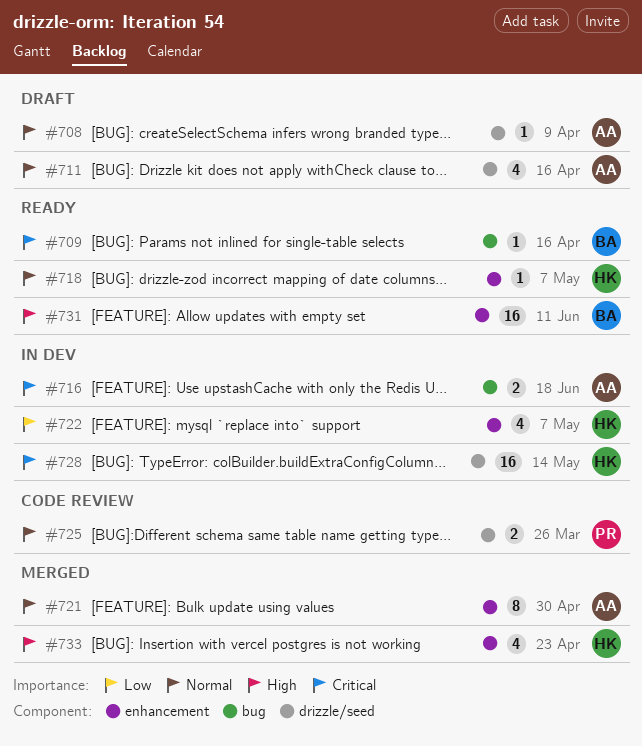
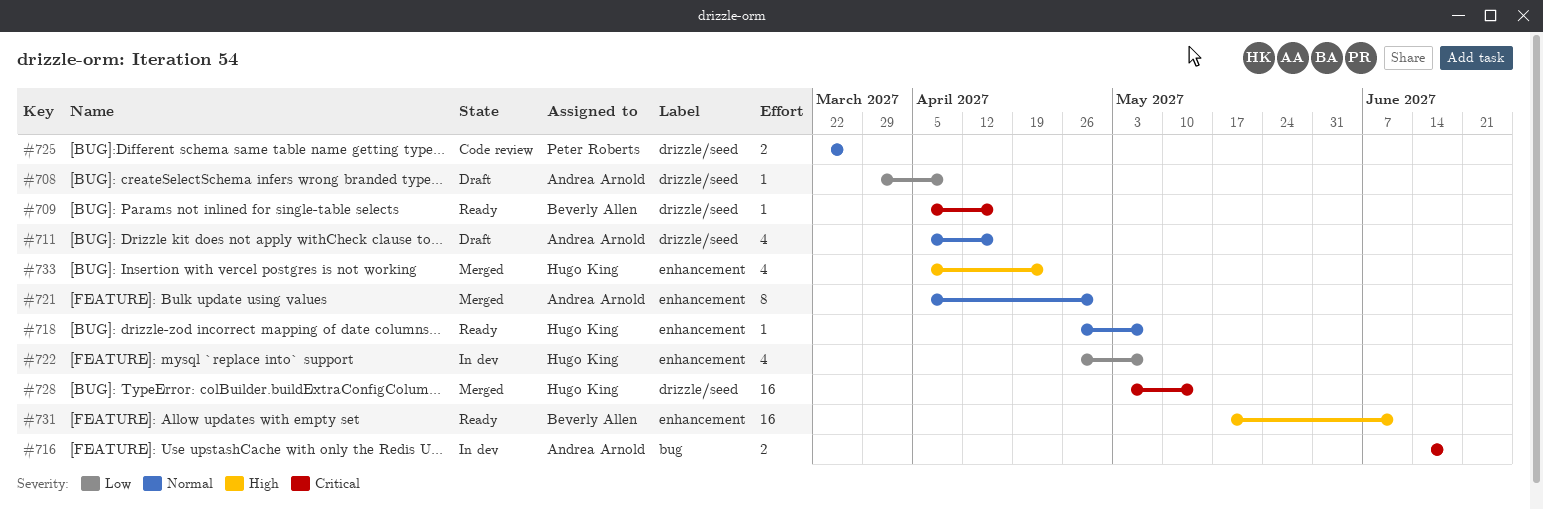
#708, priority: Normal -> Low
#709, label: bug -> drizzle/seed
#728, status: In dev -> Merged

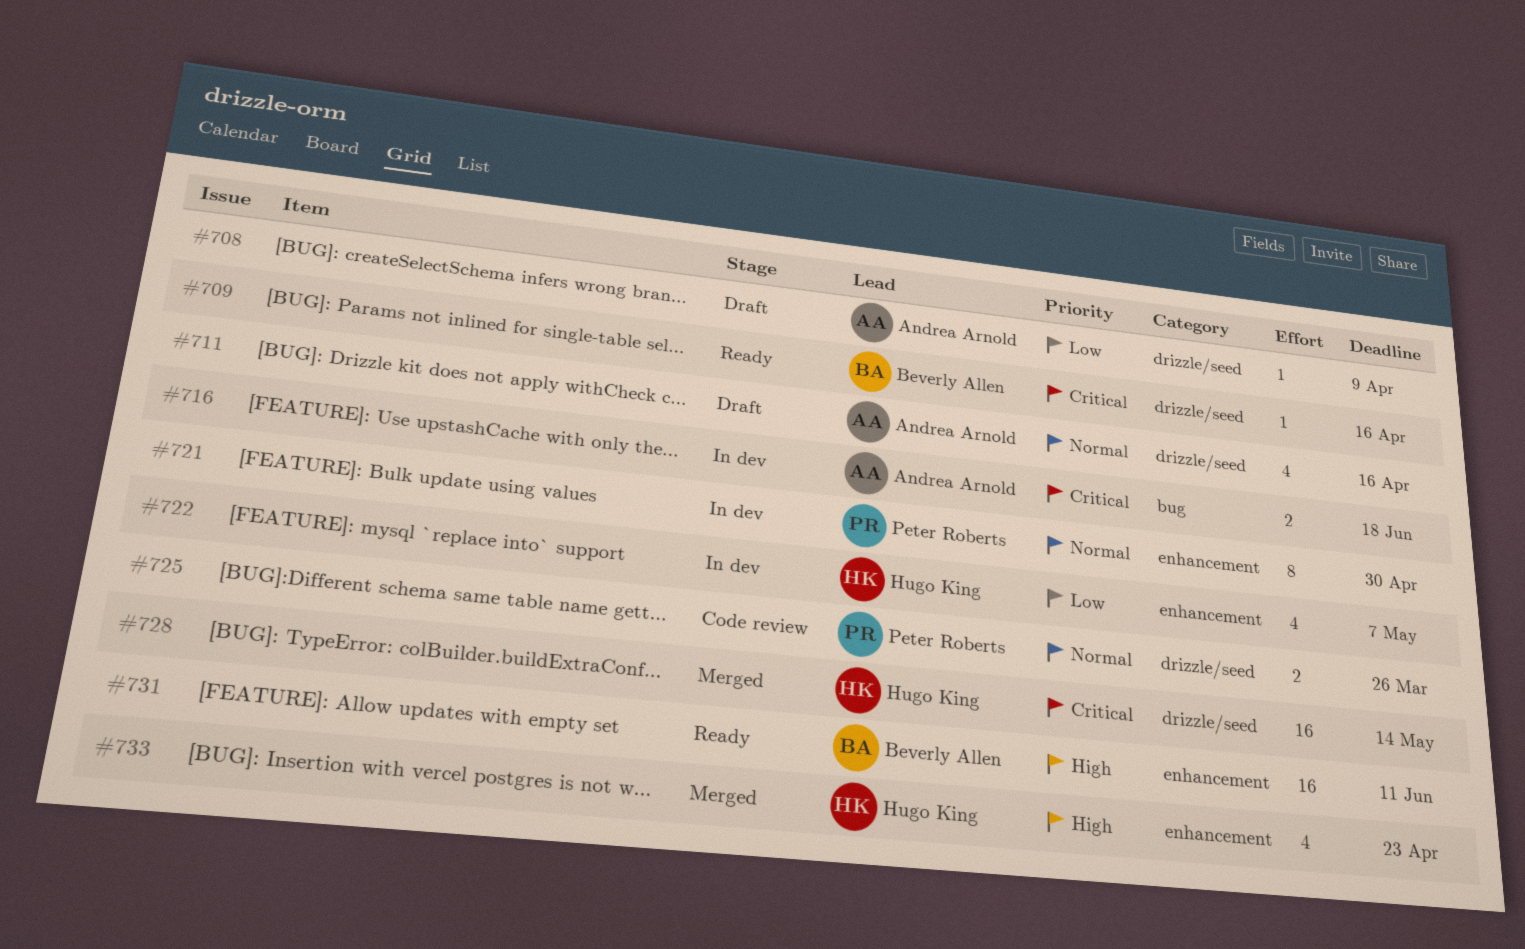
#718: present -> none
#721, status: Merged -> In dev
#721, owner: Andrea Arnold -> Peter Roberts

